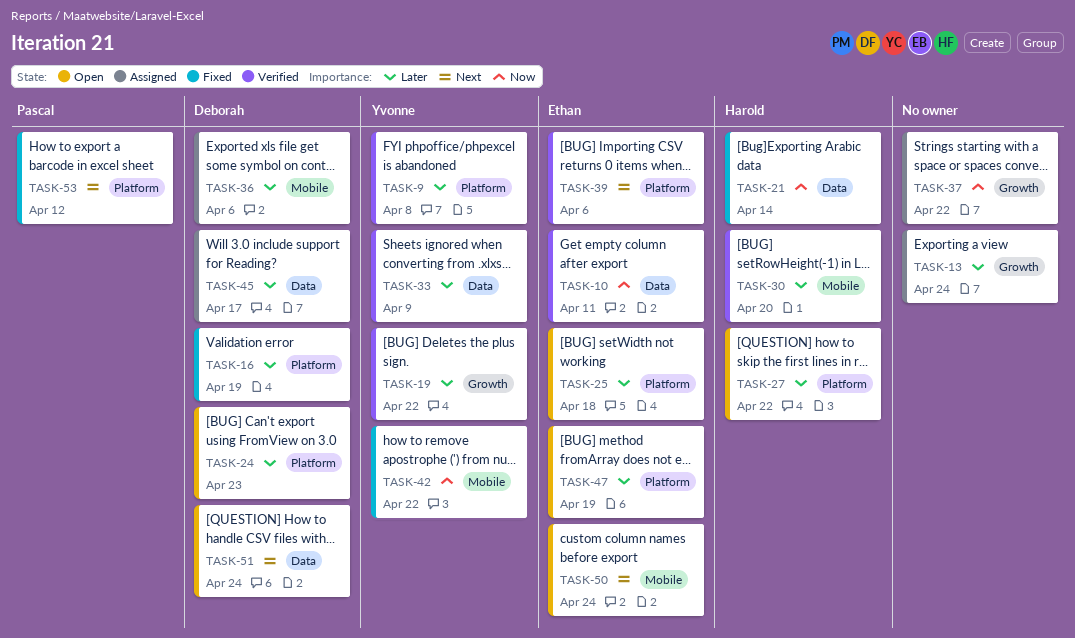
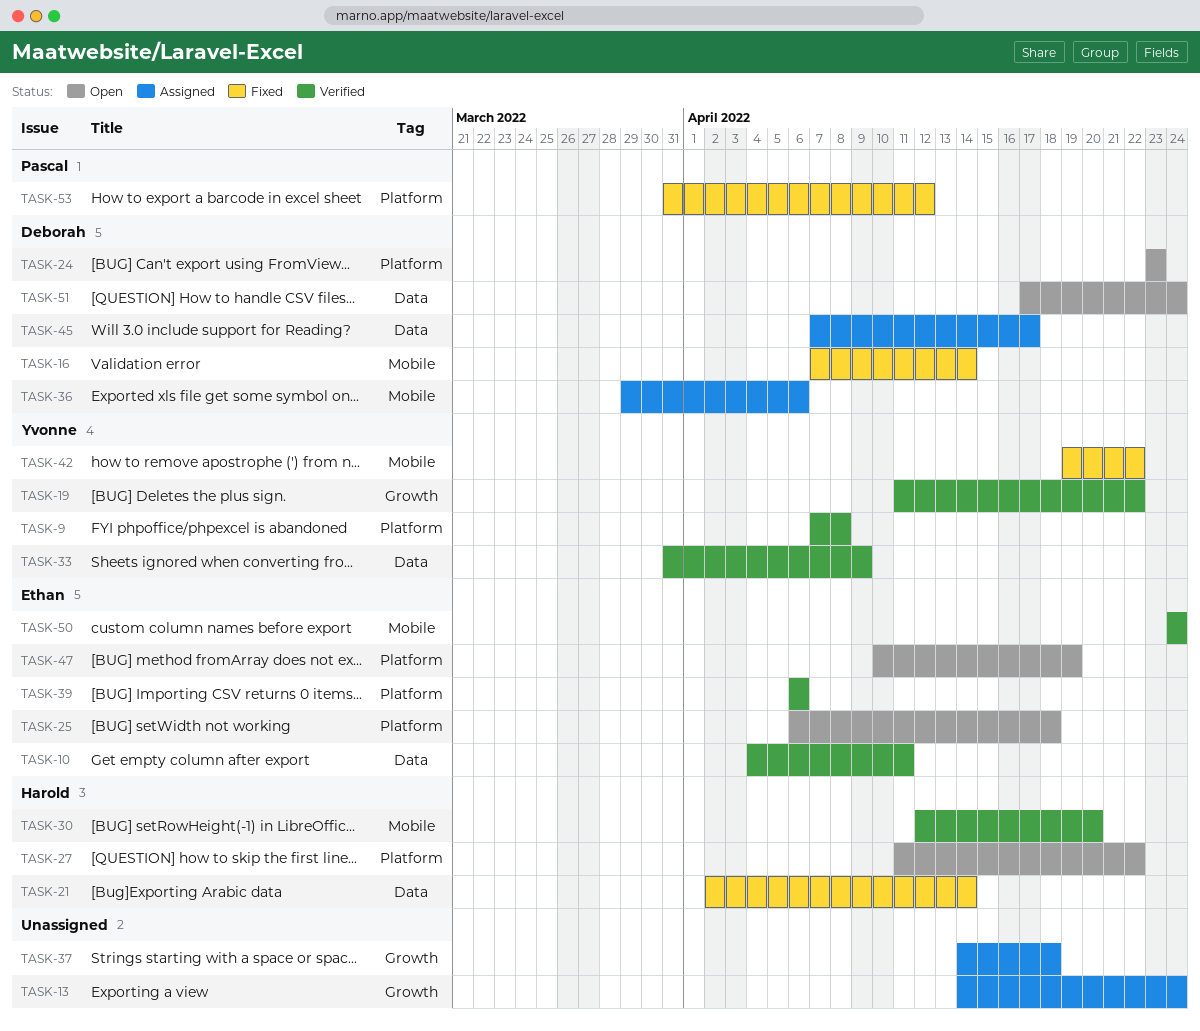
TASK-16, label: Platform -> Mobile
TASK-16, due: Apr 19 -> Apr 14
TASK-37, due: Apr 22 -> Apr 18
TASK-50, status: Open -> Verified

